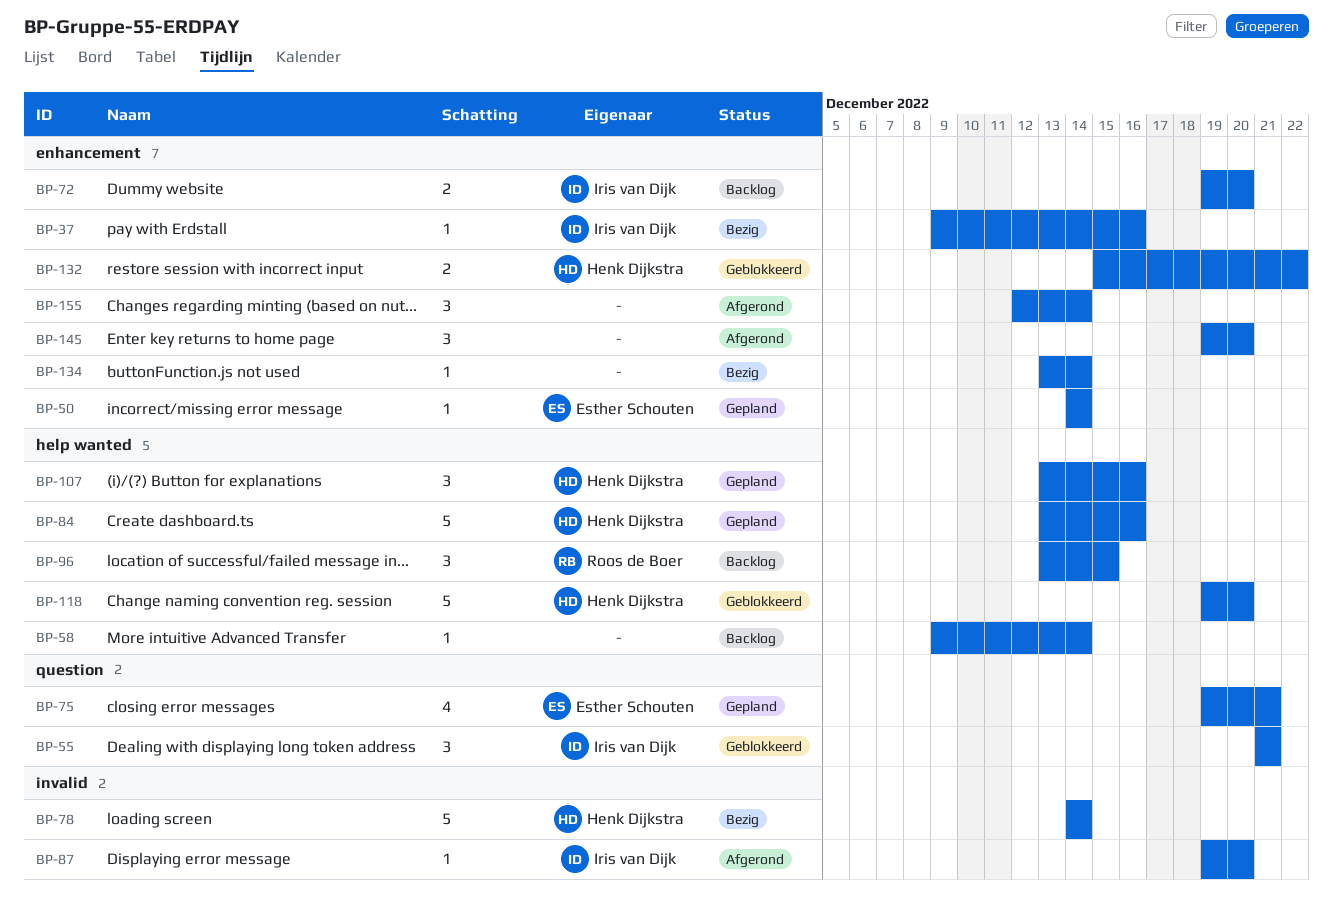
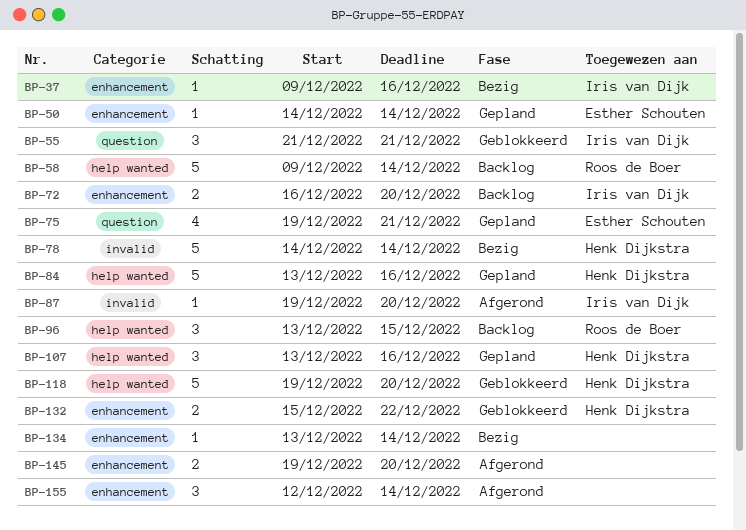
BP-58, owner: none -> Roos de Boer
BP-58, estimate: 1 -> 5
BP-72, start: Dec 19 -> Dec 16
BP-145, estimate: 3 -> 2

